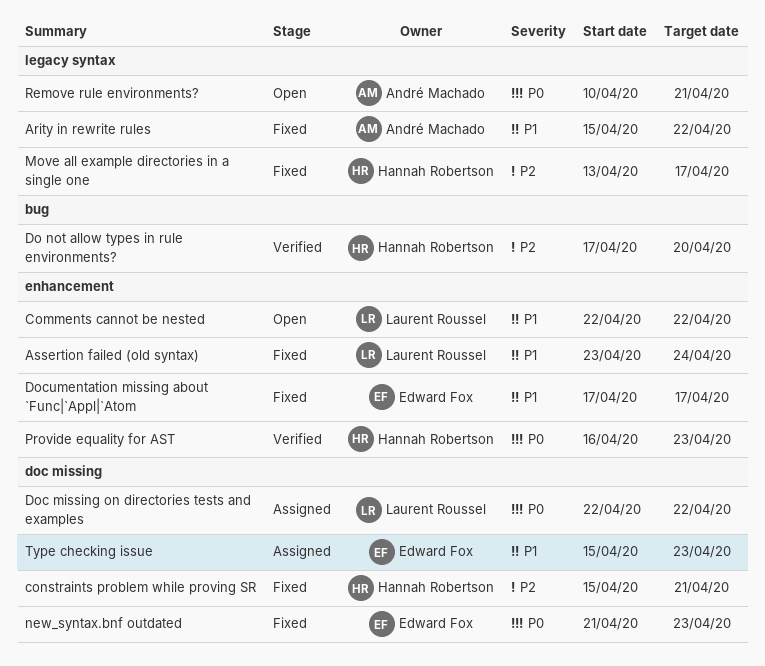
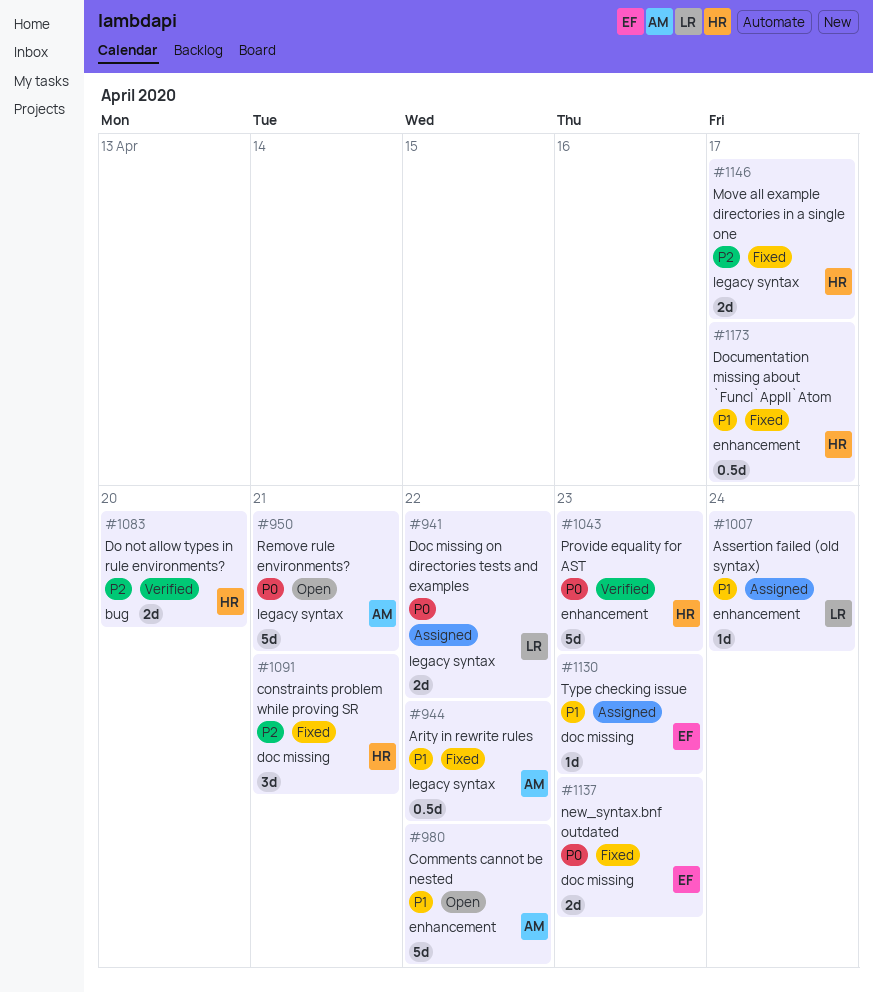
Assertion failed (old syntax), status: Fixed -> Assigned
Comments cannot be nested, owner: Laurent Roussel -> André Machado
Doc missing on directories tests and examples, label: doc missing -> legacy syntax
Documentation missing about `Func|`Appl|`Atom, owner: Edward Fox -> Hannah Robertson

